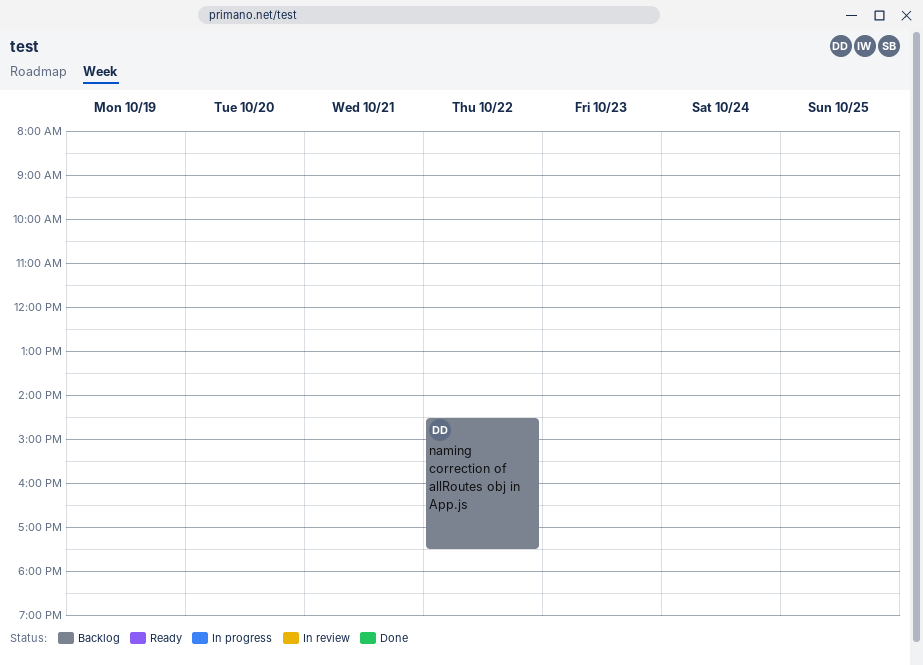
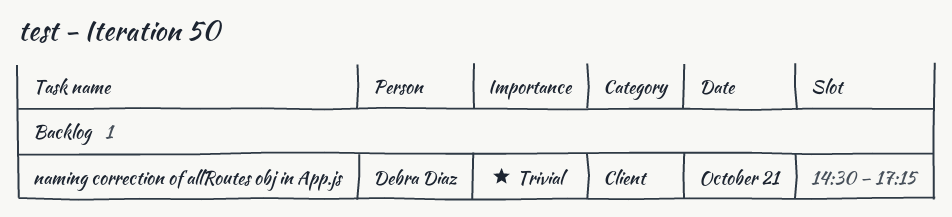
naming correction of allRoutes obj in App.js, day: Oct 22 -> Oct 21
naming correction of allRoutes obj in App.js, ends: 17:30 -> 17:15

